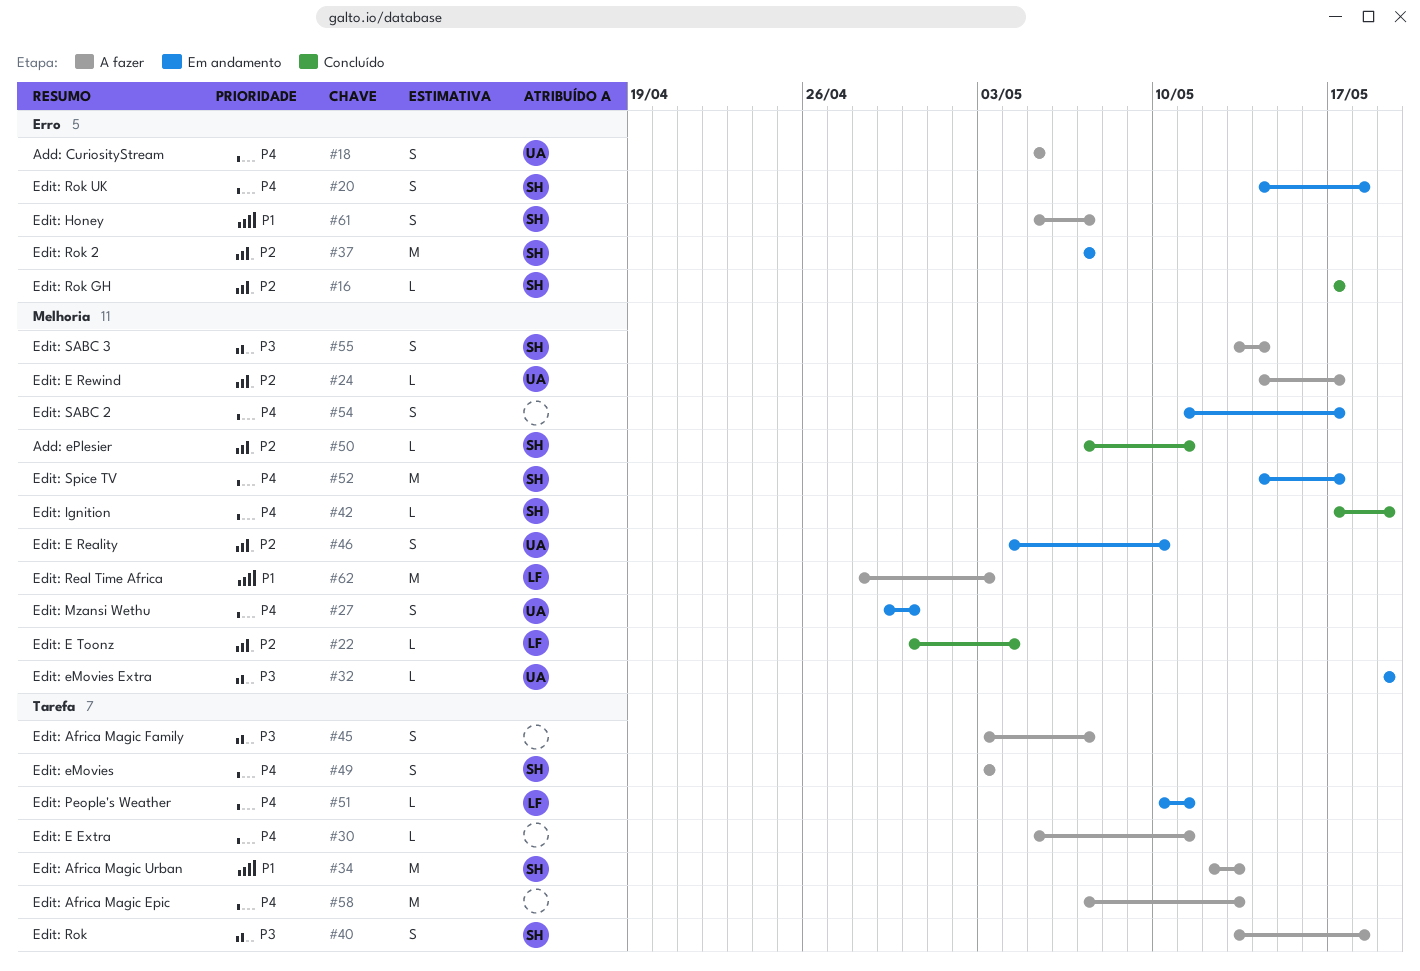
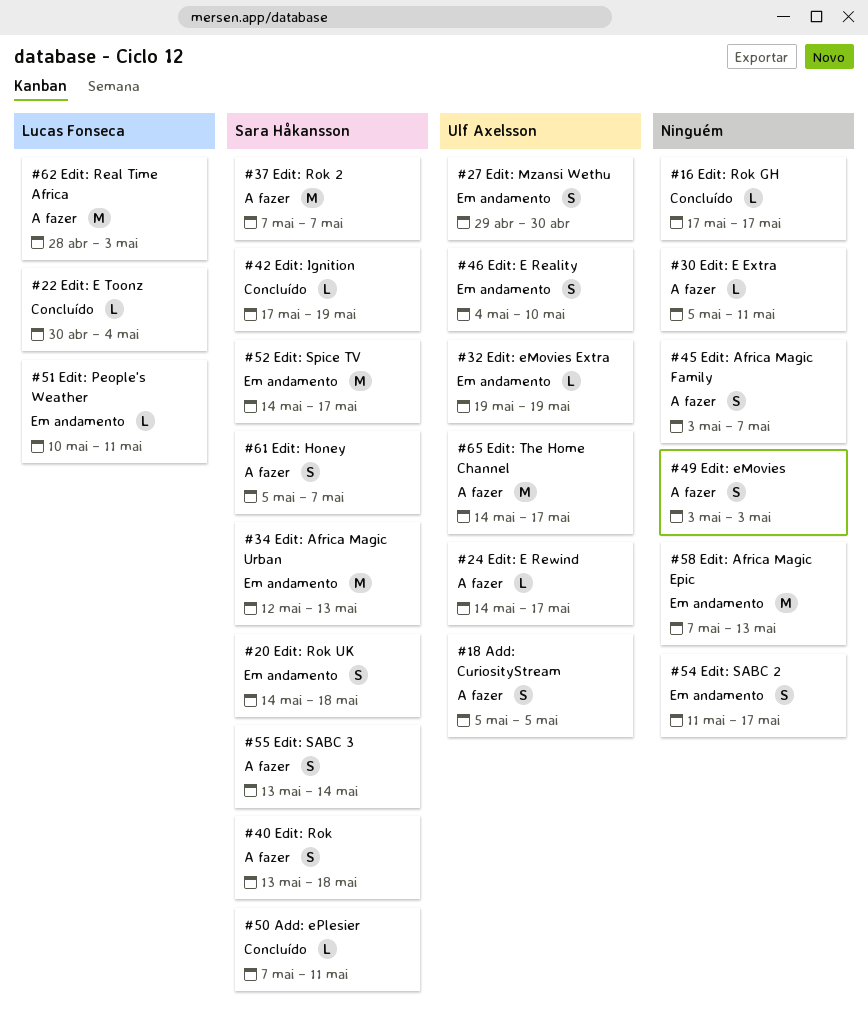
#16, owner: Sara Håkansson -> none
#34, status: A fazer -> Em andamento
#37, status: Em andamento -> A fazer
#49, owner: Sara Håkansson -> none
#58, status: A fazer -> Em andamento
#65: none -> present

